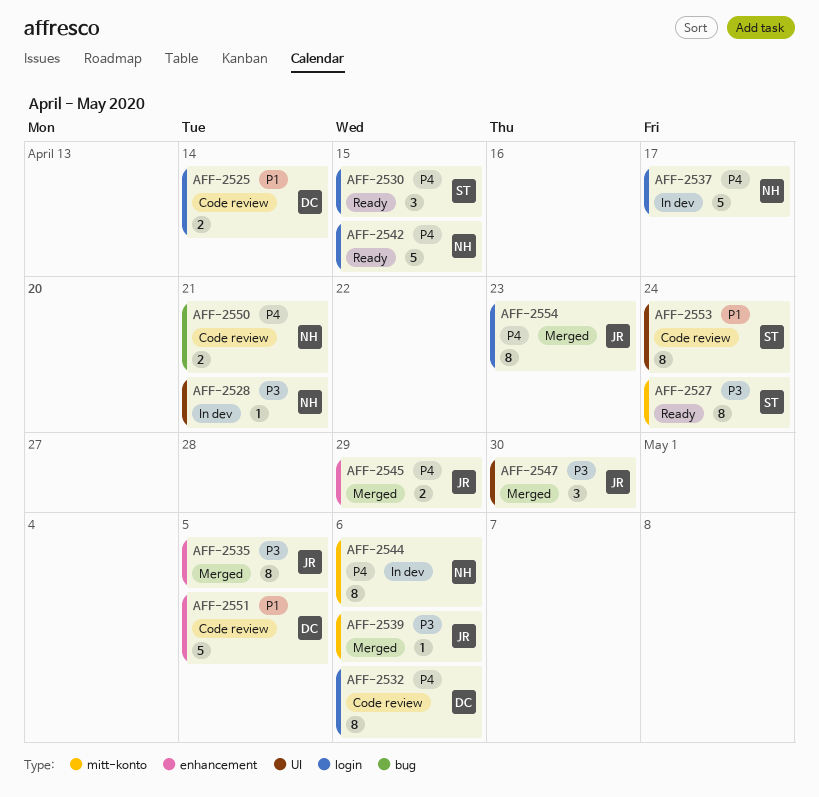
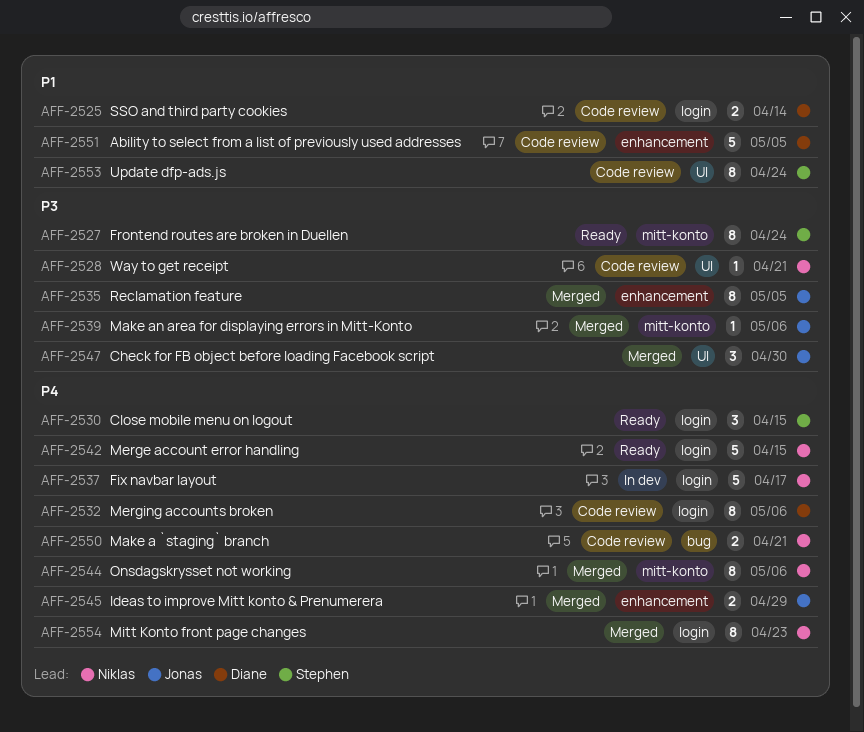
AFF-2528, status: In dev -> Code review
AFF-2544, status: In dev -> Merged
AFF-2554, owner: Jonas -> Niklas

